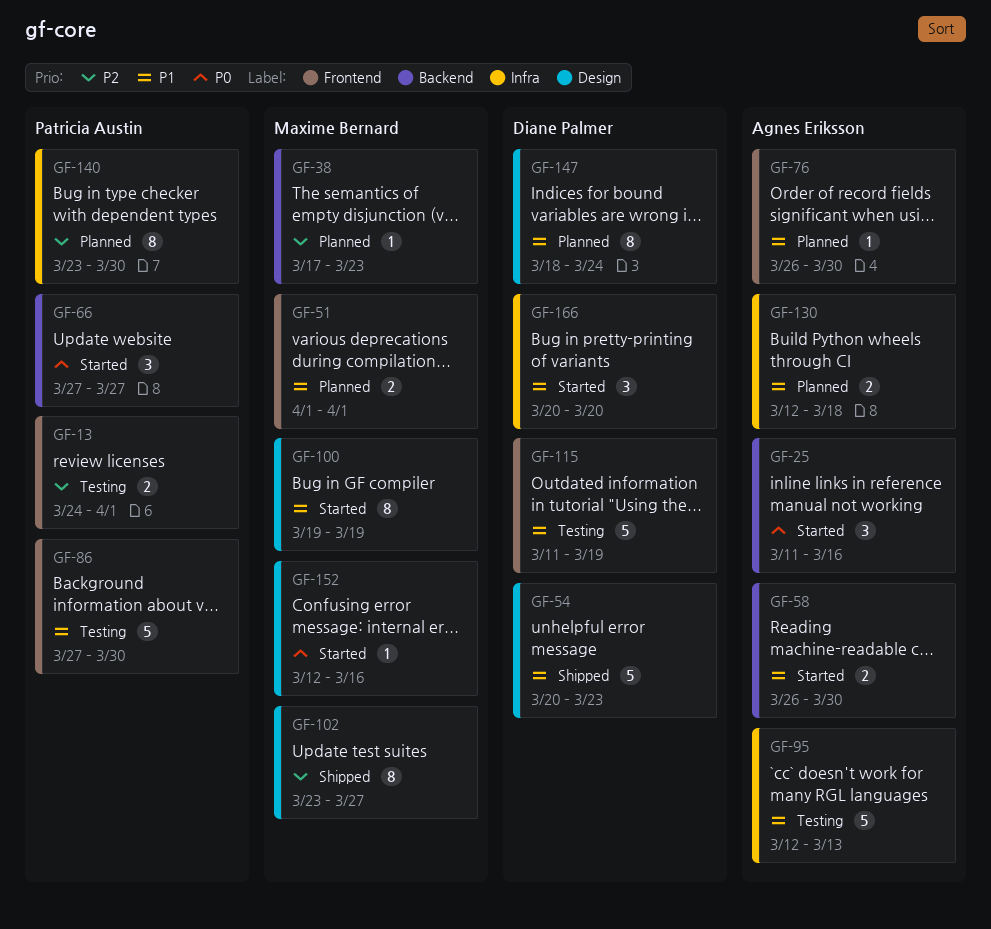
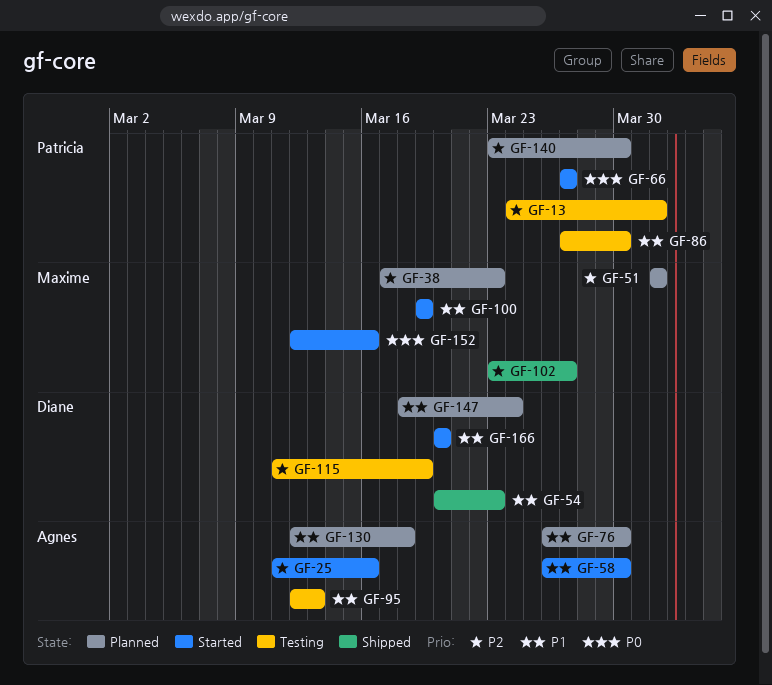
GF-25, priority: P0 -> P2
GF-51, priority: P1 -> P2
GF-115, priority: P1 -> P2

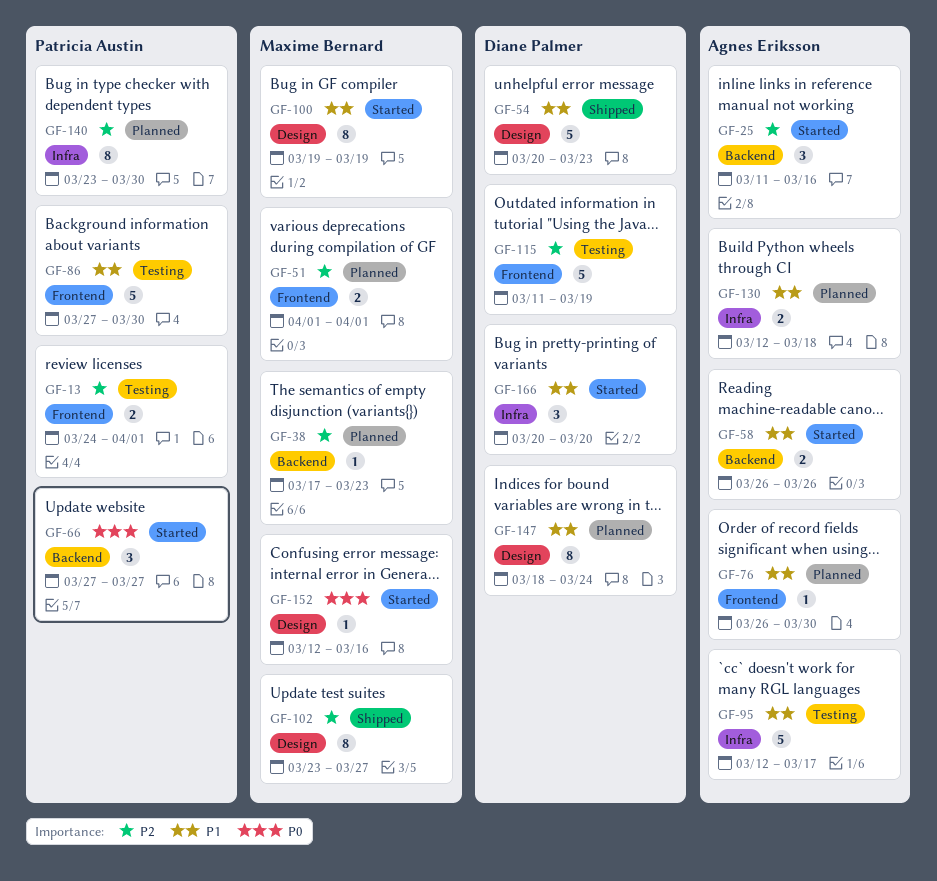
GF-58, due: Mar 30 -> Mar 26
GF-95, due: Mar 13 -> Mar 17

